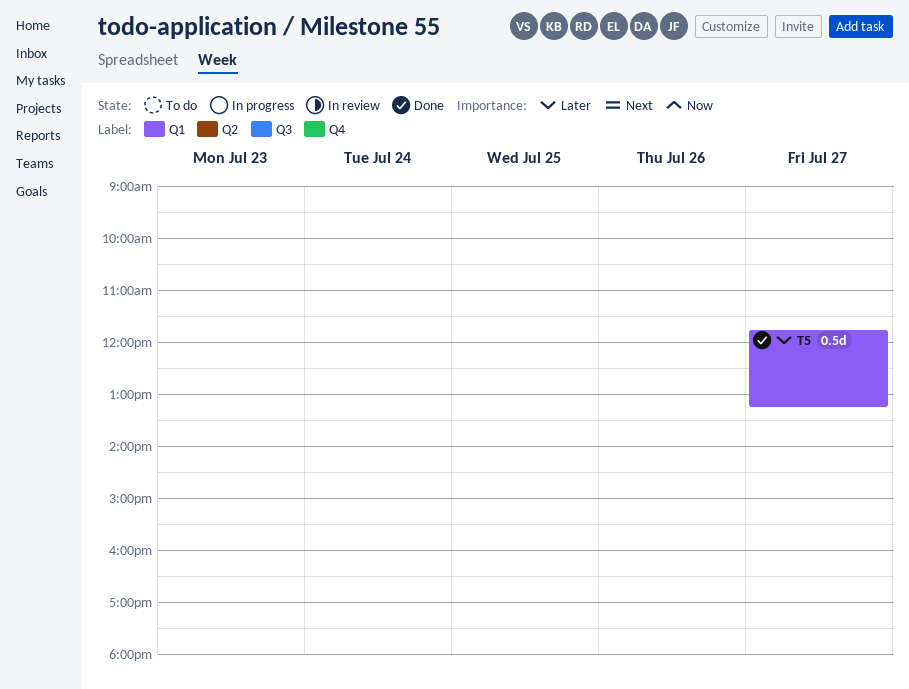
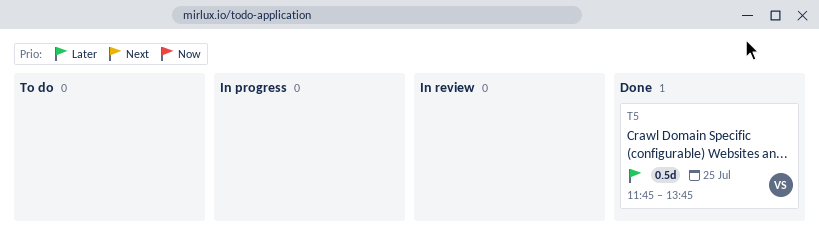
T5, day: Jul 27 -> Jul 25
T5, ends: 13:15 -> 13:45

